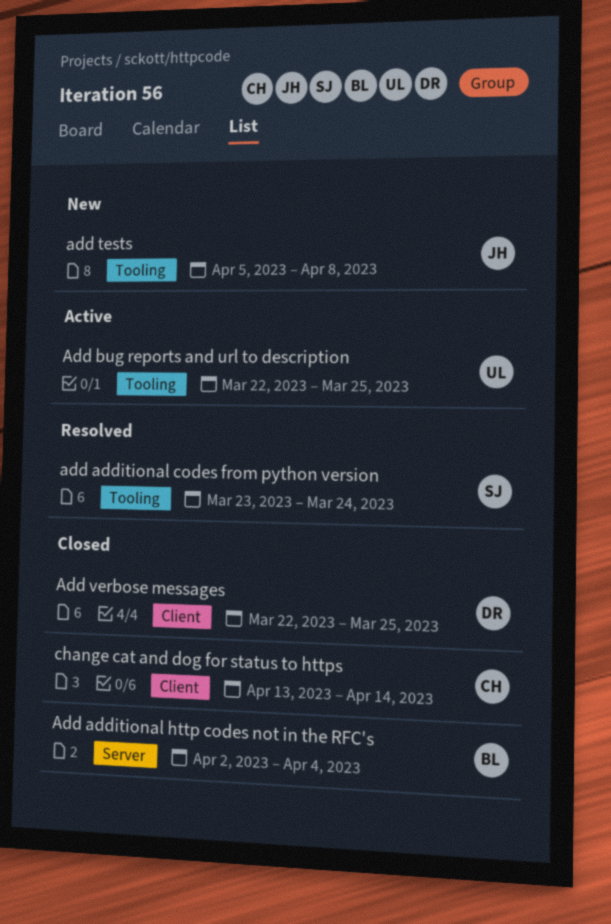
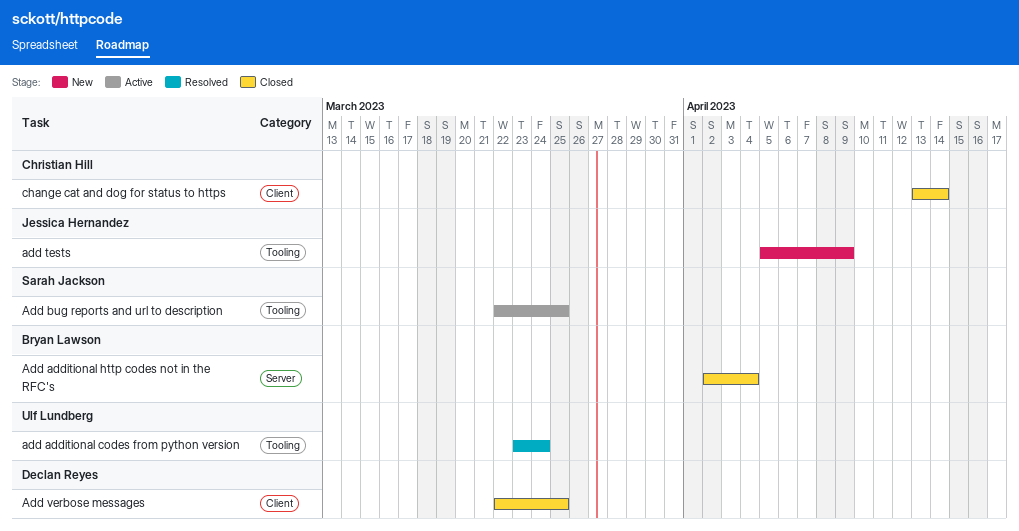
add additional codes from python version, owner: Sarah Jackson -> Ulf Lundberg
Add bug reports and url to description, owner: Ulf Lundberg -> Sarah Jackson
add tests, due: Apr 8 -> Apr 9

